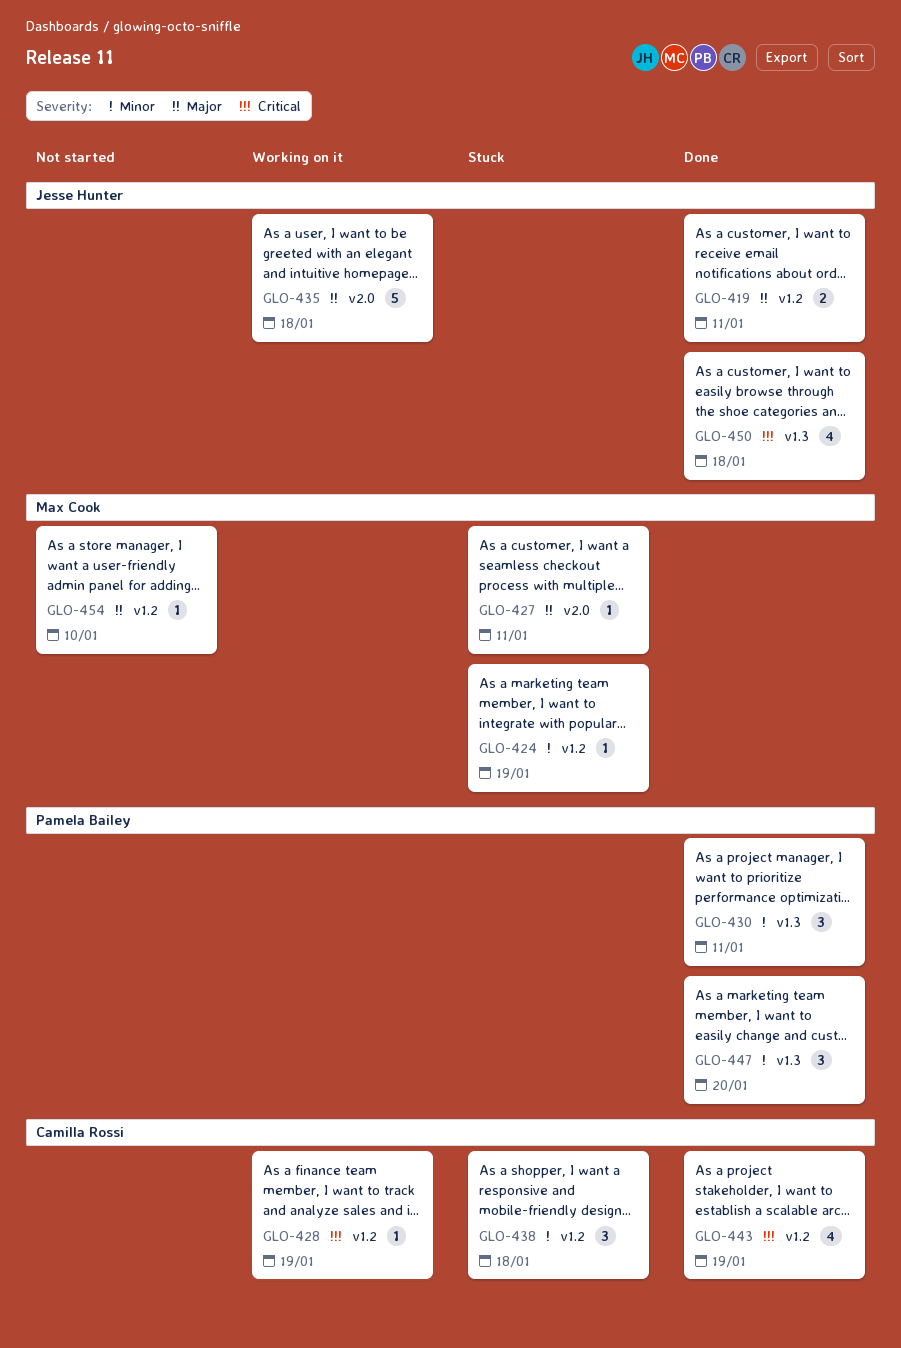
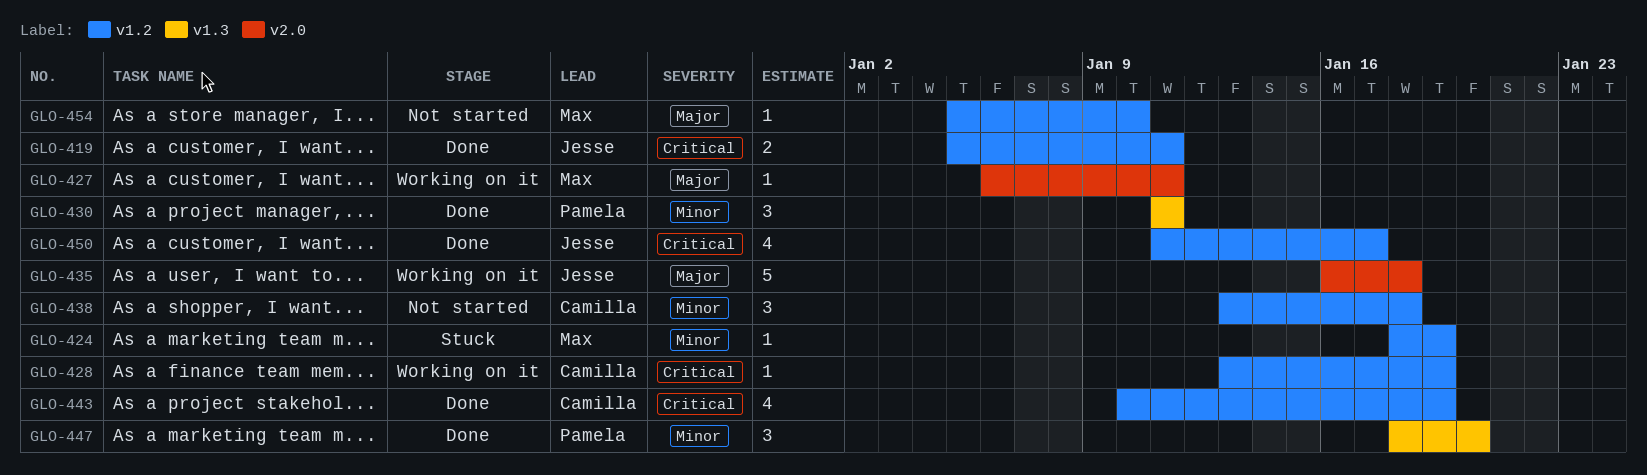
GLO-419, priority: Major -> Critical
GLO-427, status: Stuck -> Working on it
GLO-438, status: Stuck -> Not started
GLO-450, label: v1.3 -> v1.2
GLO-450, due: Jan 18 -> Jan 17

